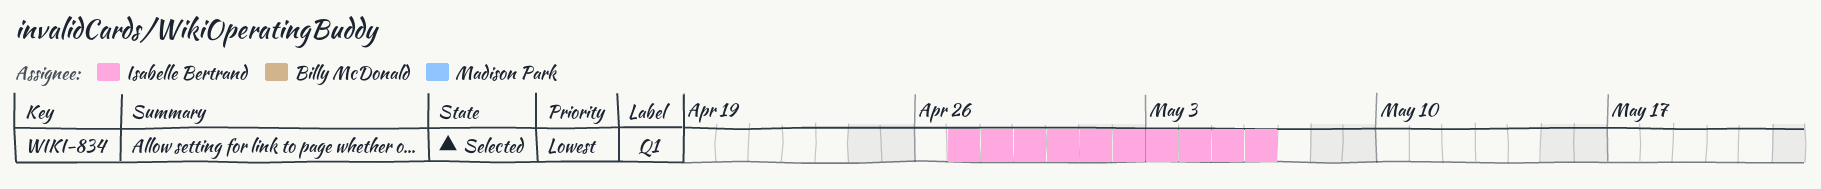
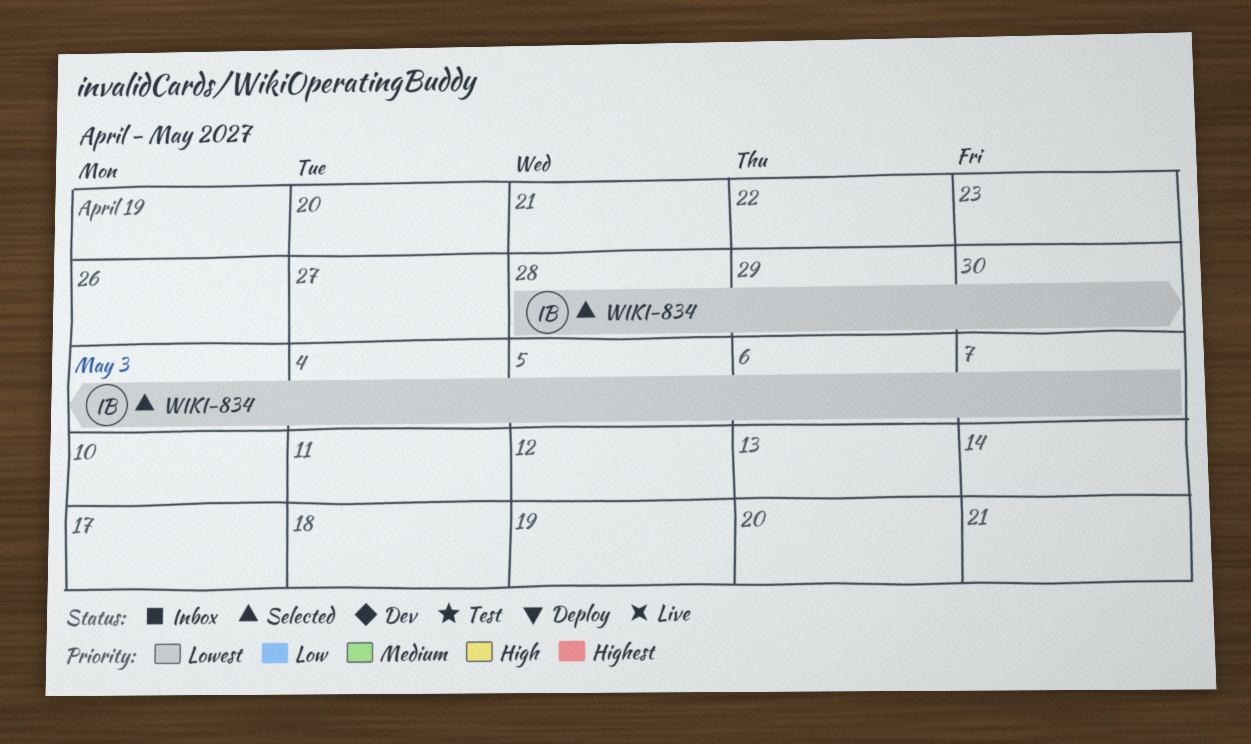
WIKI-834, start: Apr 27 -> Apr 28
WIKI-834, due: May 6 -> May 7

